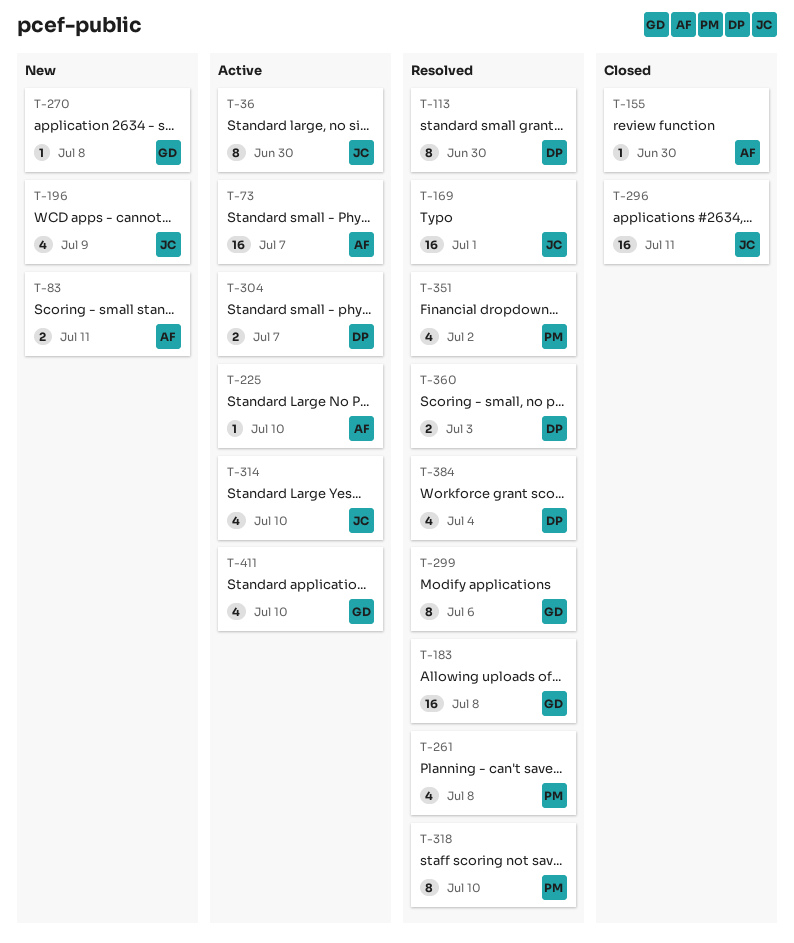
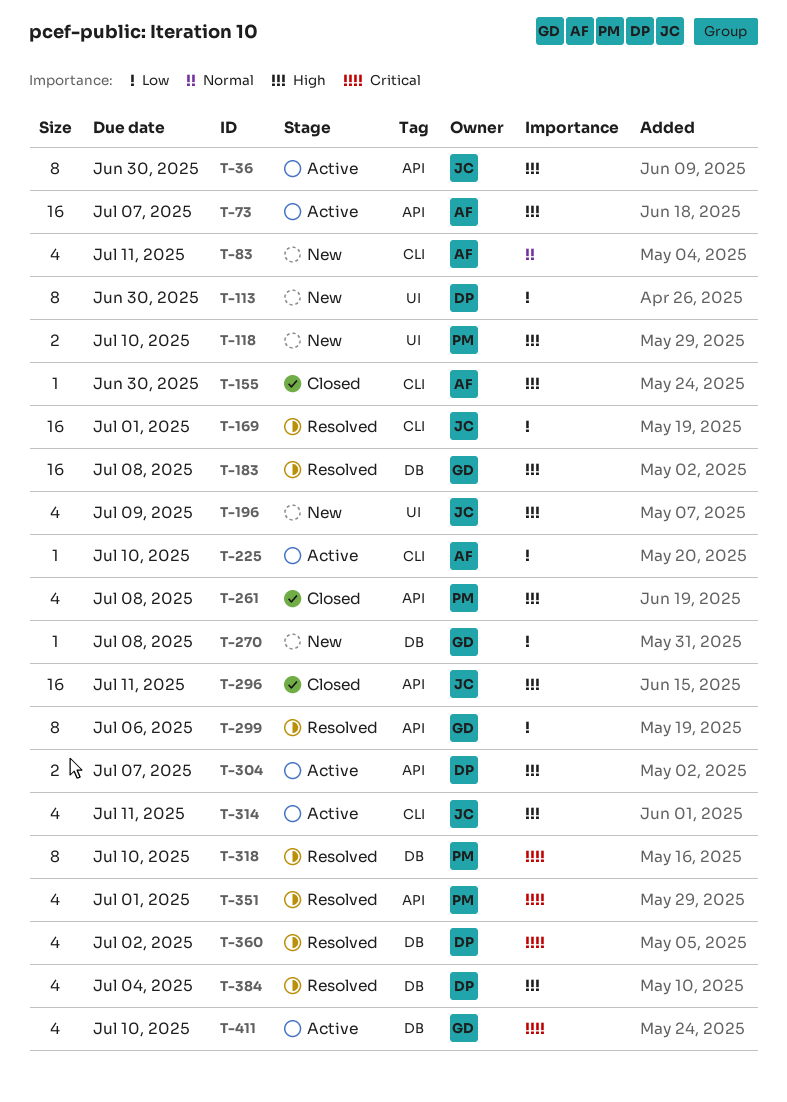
T-83, estimate: 2 -> 4
T-113, status: Resolved -> New
T-118: none -> present
T-261, status: Resolved -> Closed
T-314, due: Jul 10 -> Jul 11
T-351, due: Jul 2 -> Jul 1
T-360, estimate: 2 -> 4
T-360, due: Jul 3 -> Jul 2

